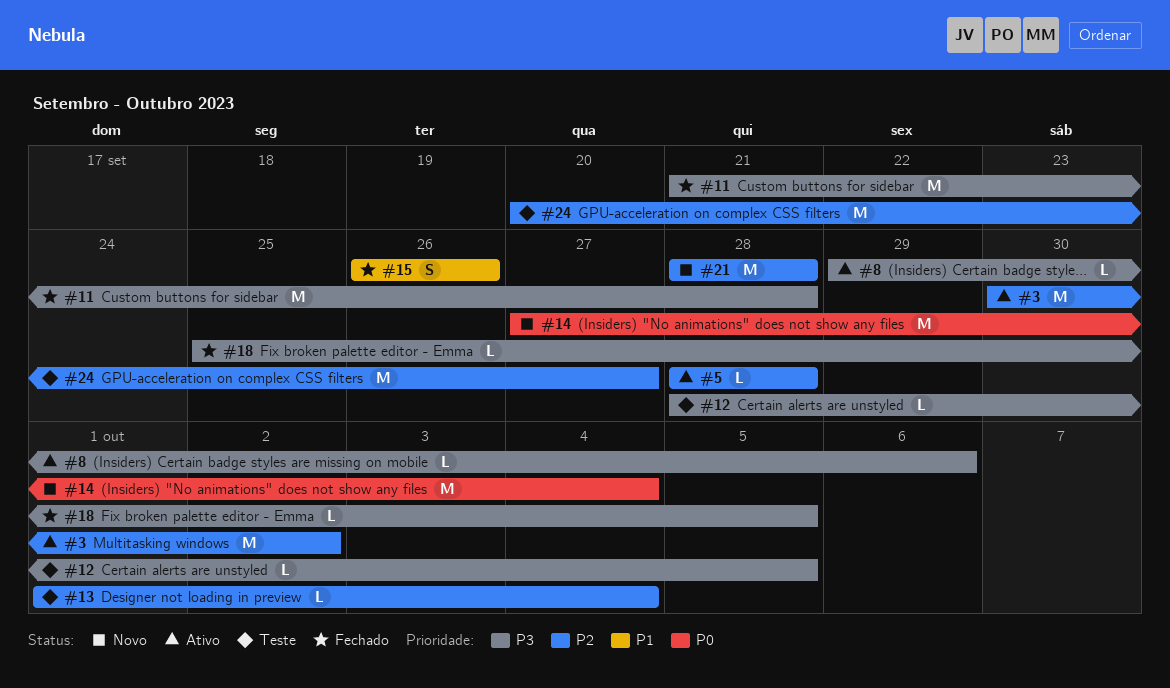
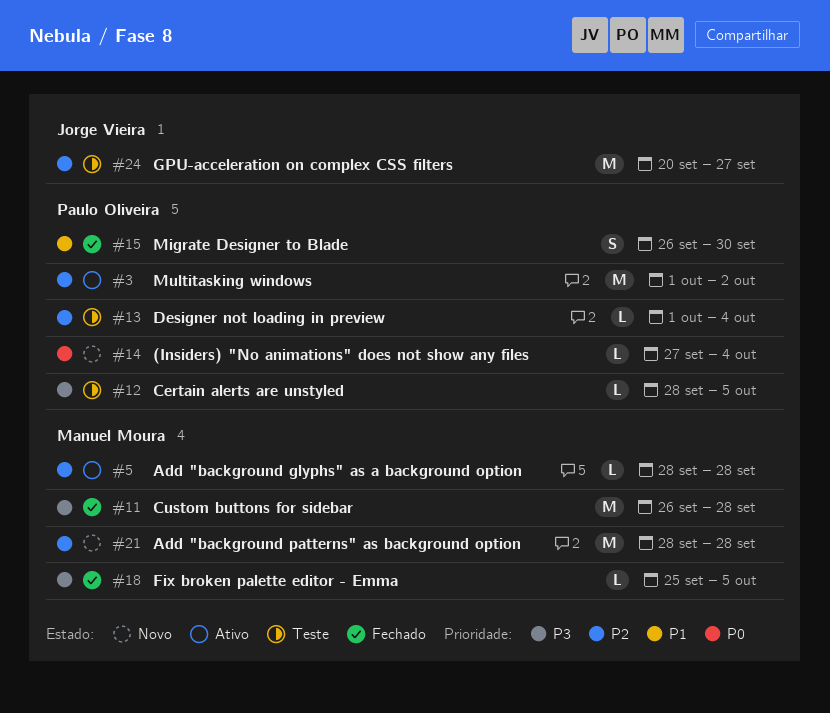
#3, start: Sep 30 -> Oct 1
#8: present -> none
#11, start: Sep 21 -> Sep 26
#14, estimate: M -> L
#15, due: Sep 26 -> Sep 30

